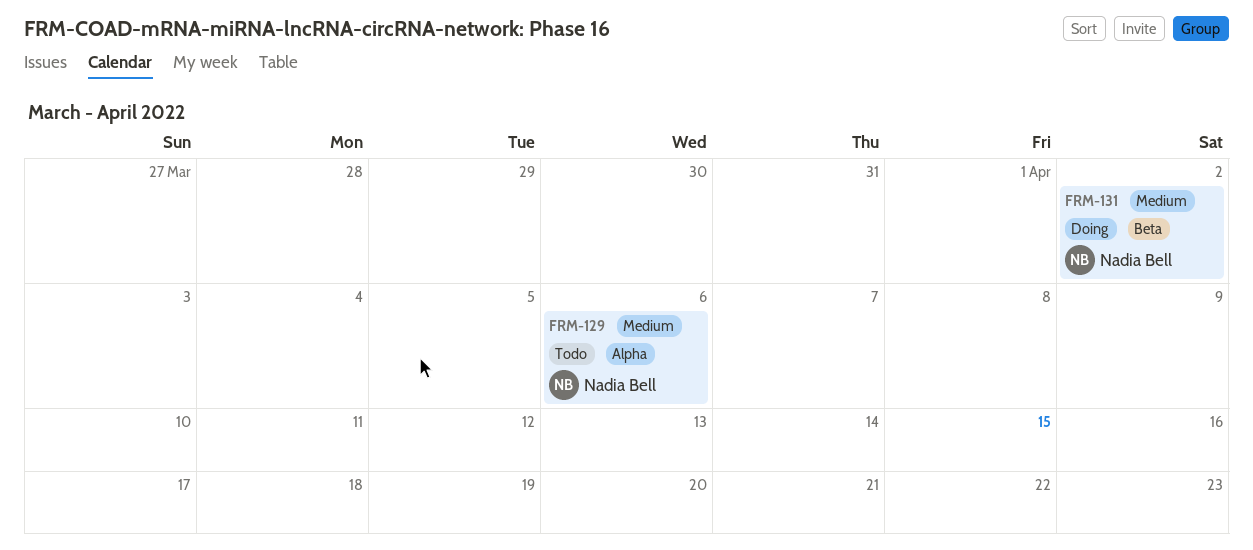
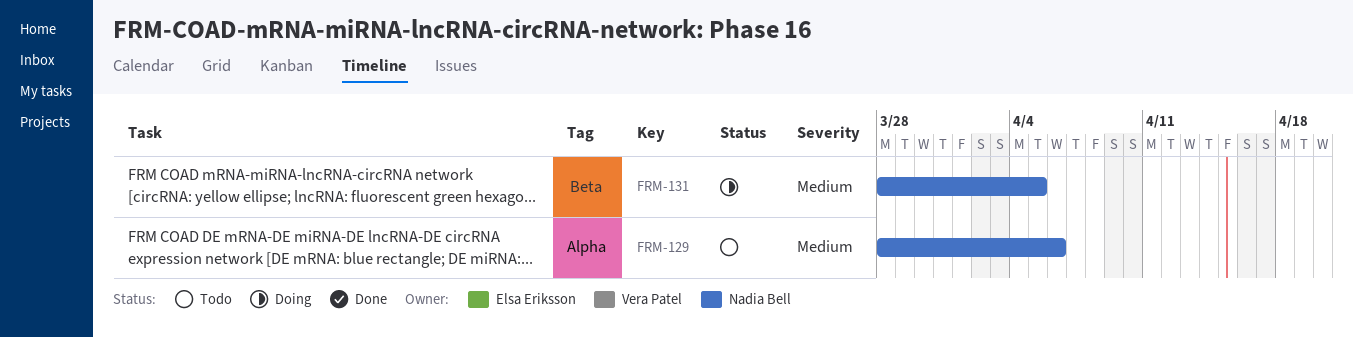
FRM-131, due: Apr 2 -> Apr 5

